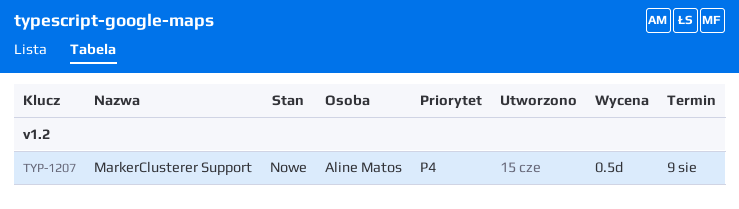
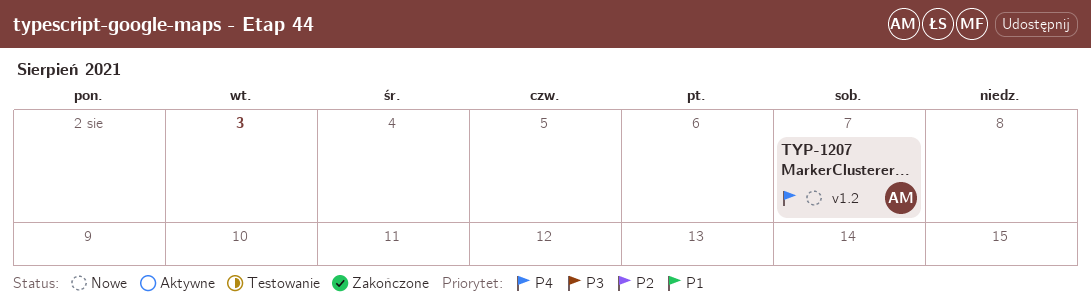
TYP-1207, due: Aug 9 -> Aug 7

